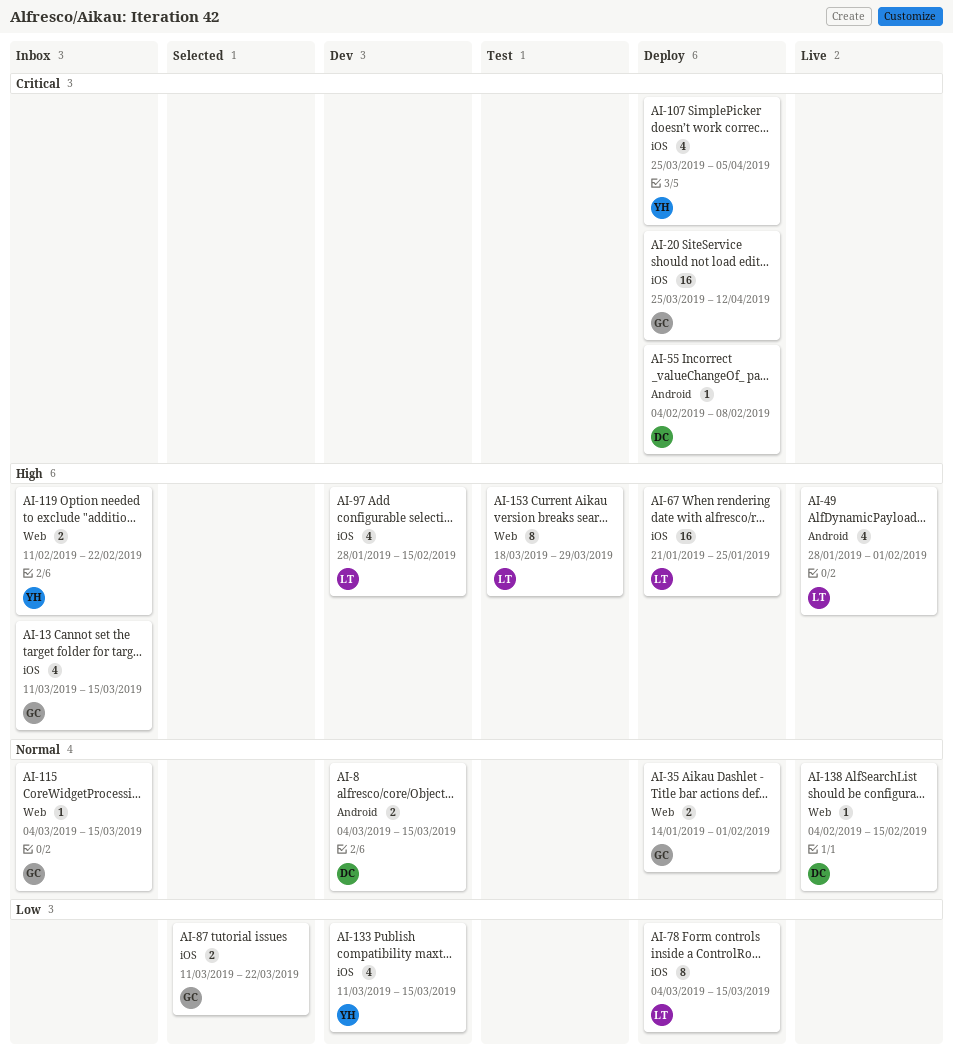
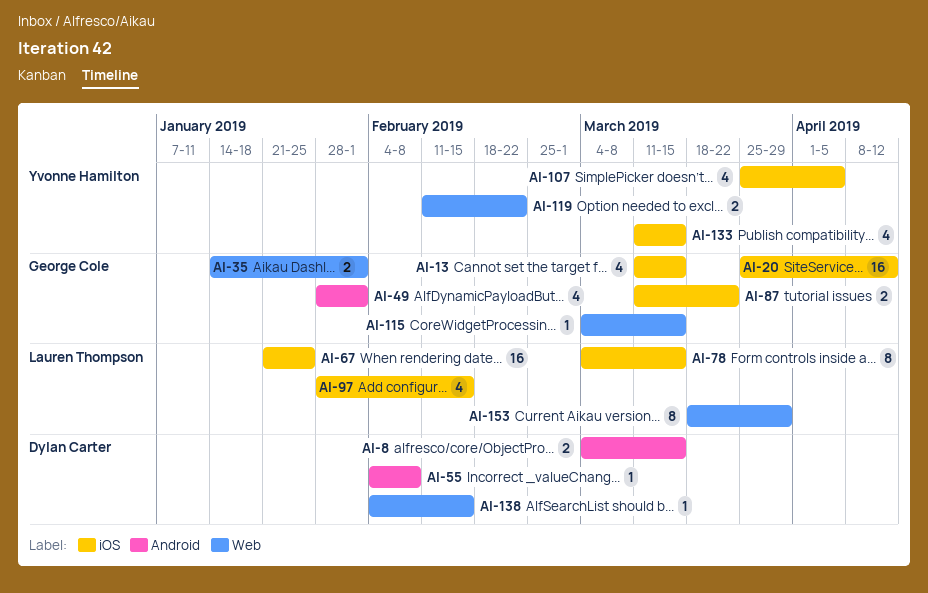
AI-49, owner: Lauren Thompson -> George Cole

